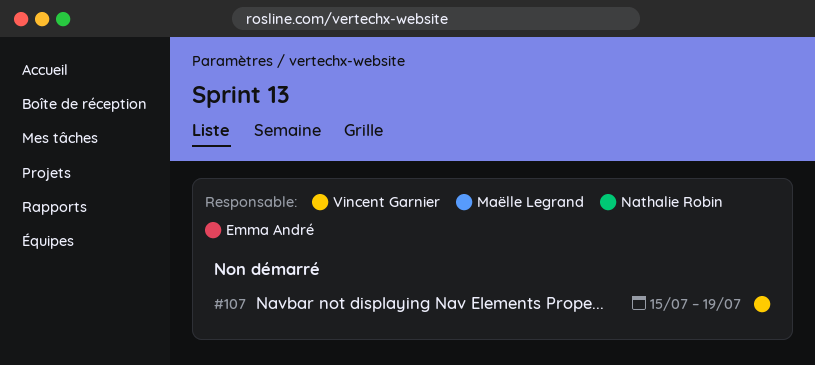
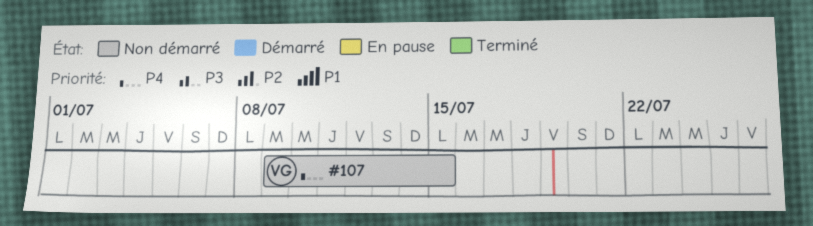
#107, start: Jul 15 -> Jul 9
#107, due: Jul 19 -> Jul 15

